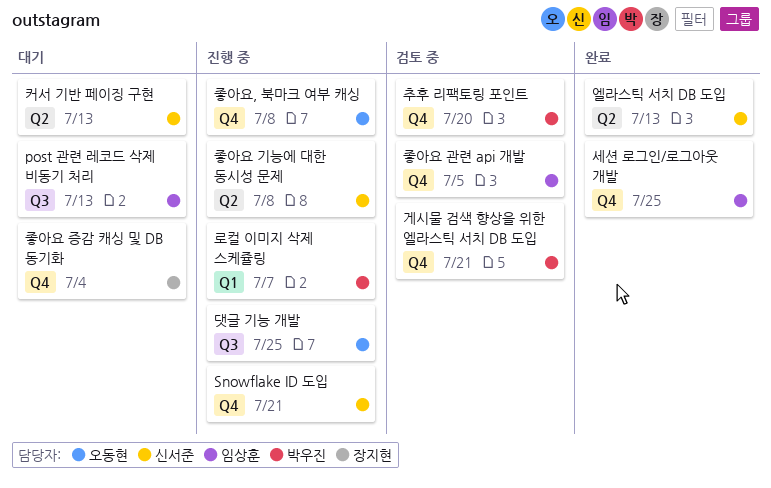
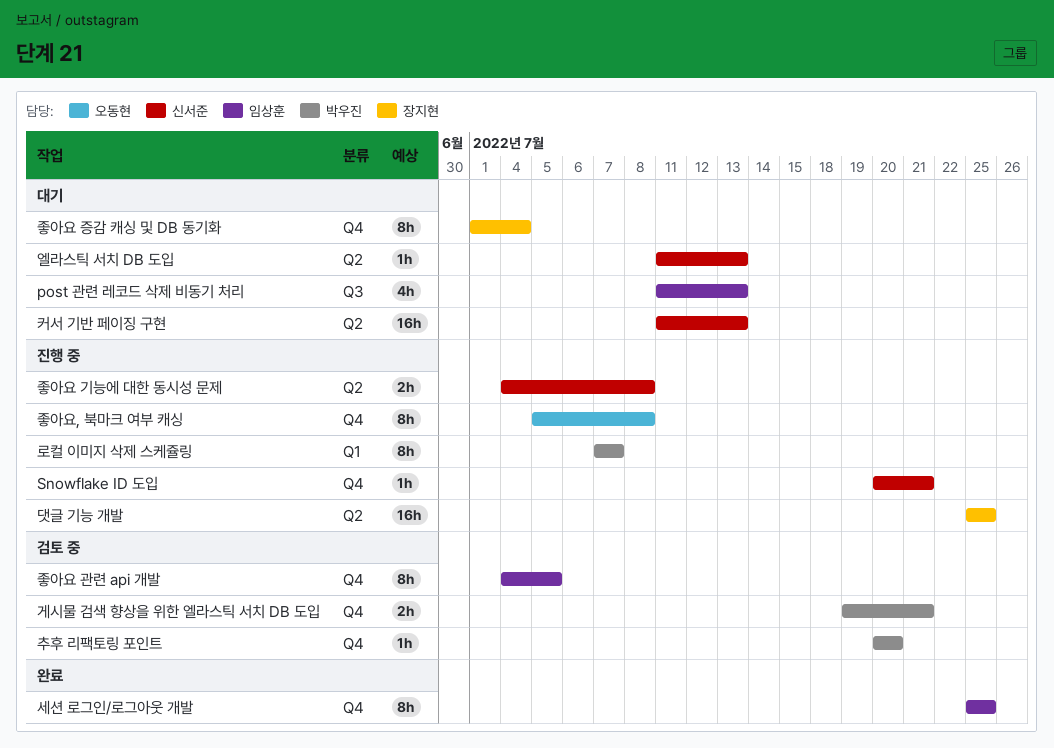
댓글 기능 개발, owner: 오동현 -> 장지현
댓글 기능 개발, label: Q3 -> Q2
엘라스틱 서치 DB 도입, status: 완료 -> 대기

